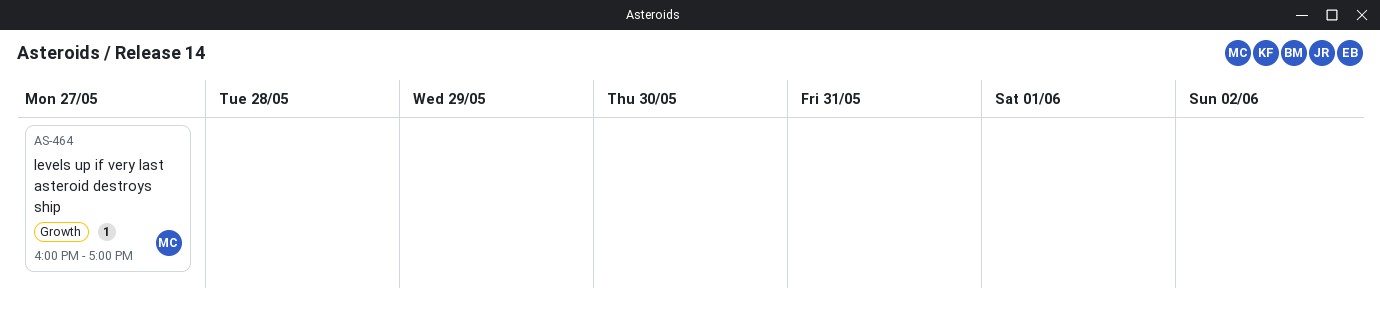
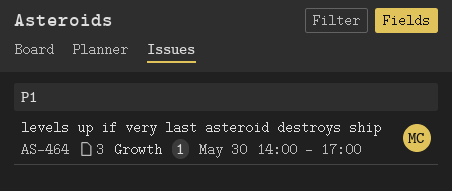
AS-464, day: May 27 -> May 30
AS-464, begins: 16:00 -> 14:00

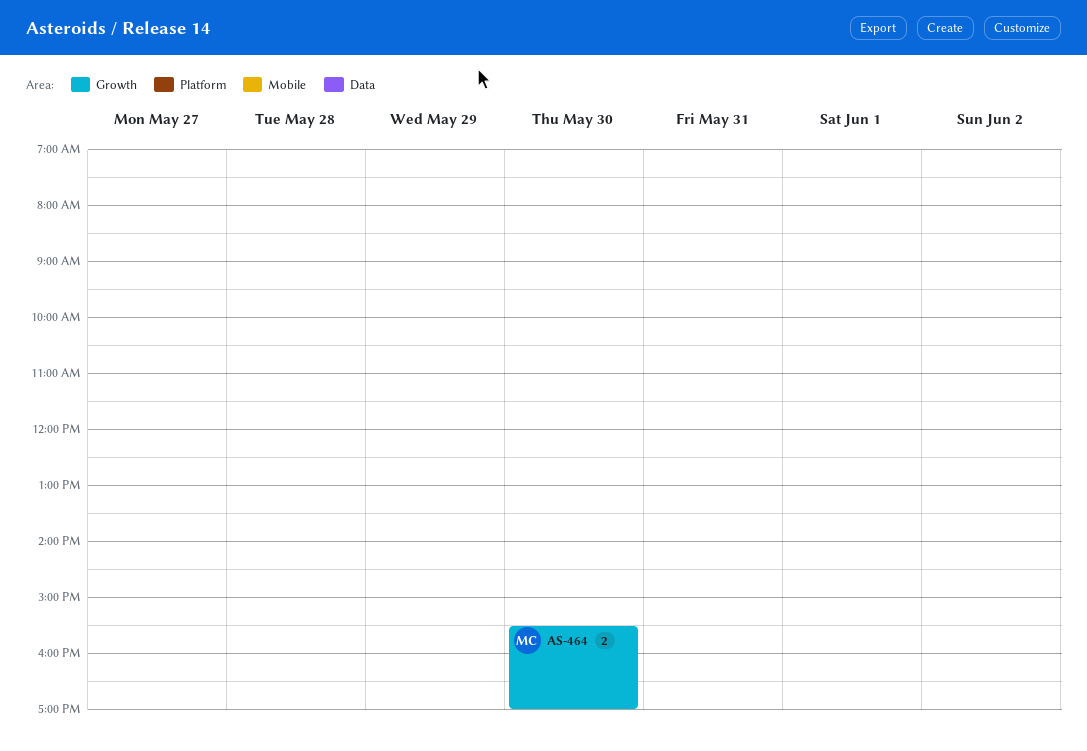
AS-464, estimate: 1 -> 2
AS-464, begins: 14:00 -> 15:30

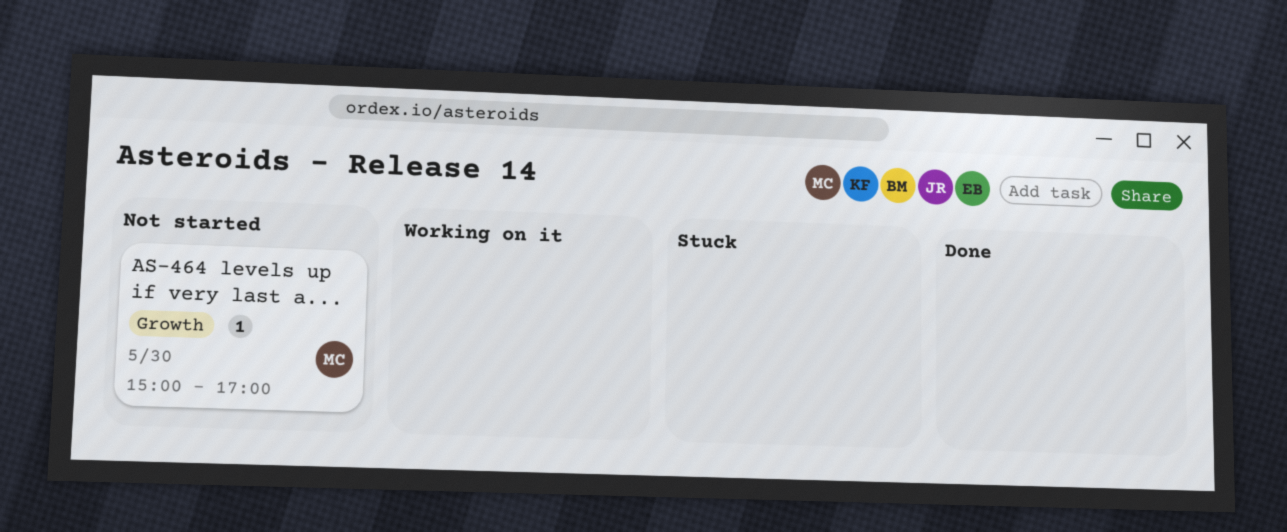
AS-464, estimate: 2 -> 1
AS-464, begins: 15:30 -> 15:00

